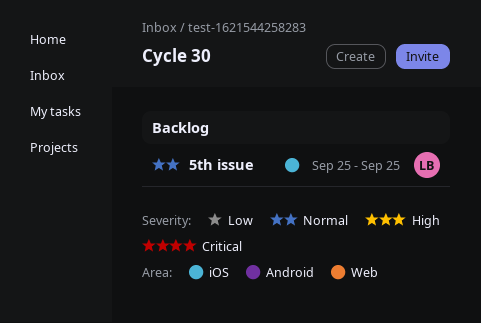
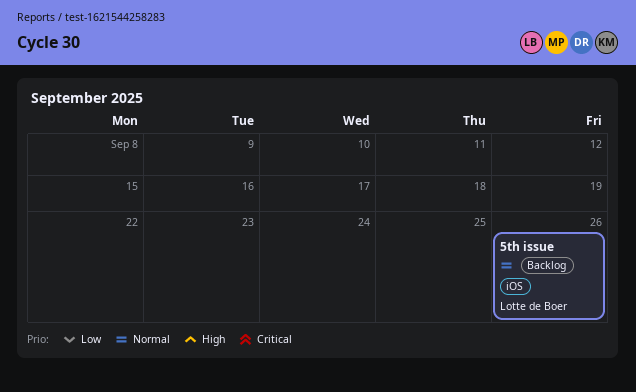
5th issue, due: Sep 25 -> Sep 26

